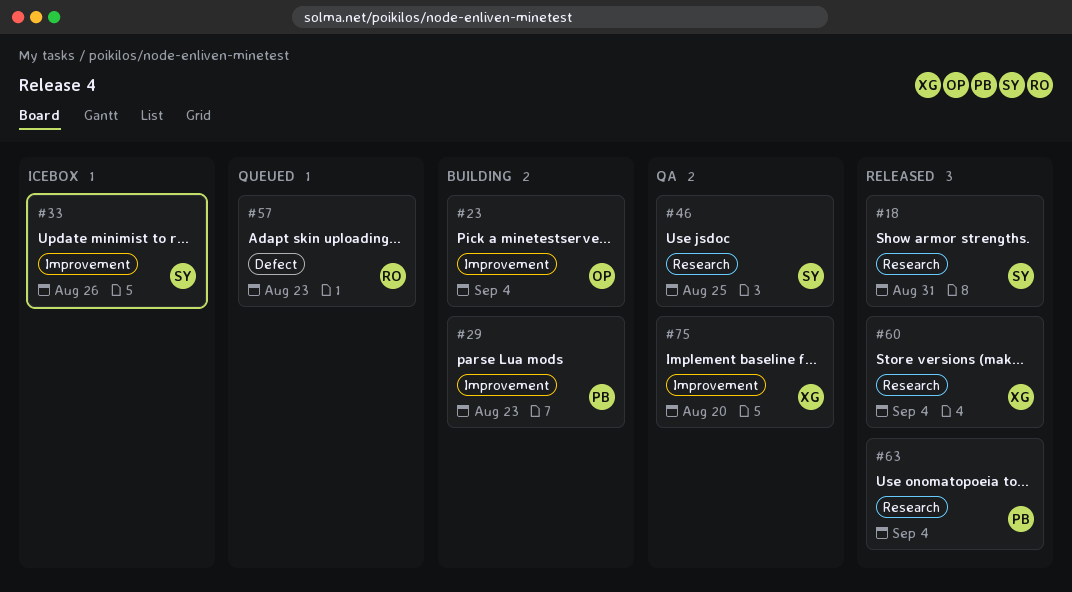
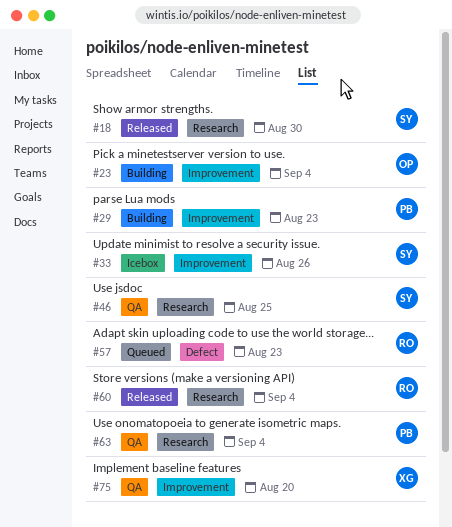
#18, due: Aug 31 -> Aug 30
#60, owner: XG -> RO
#63, status: Released -> QA

